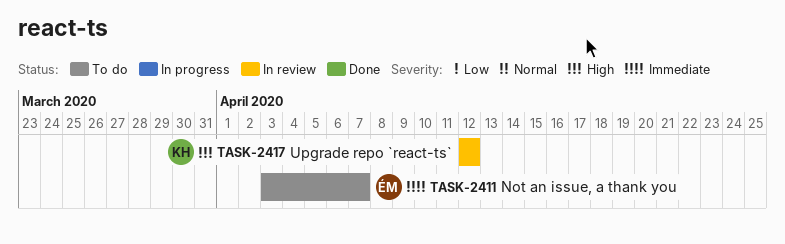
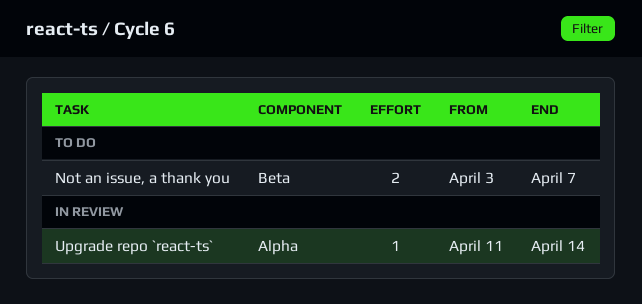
Upgrade repo `react-ts`, start: Apr 12 -> Apr 11
Upgrade repo `react-ts`, due: Apr 12 -> Apr 14

